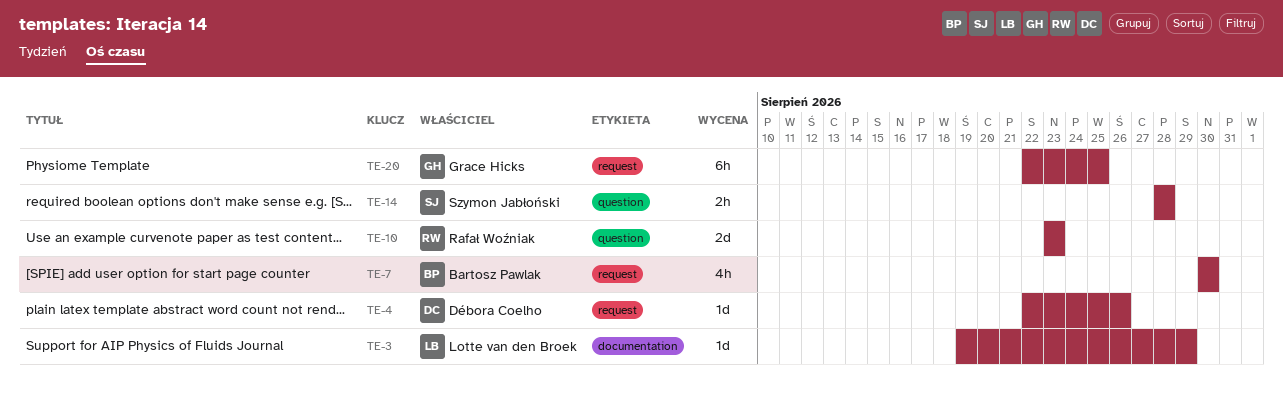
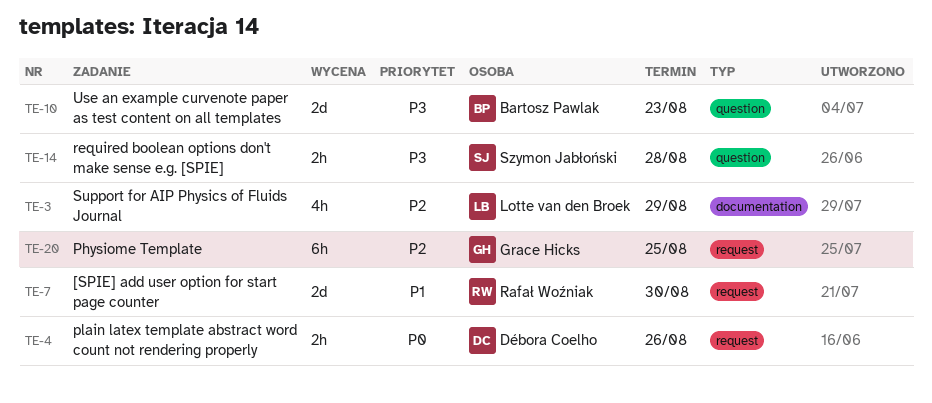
TE-3, estimate: 1d -> 4h
TE-4, estimate: 1d -> 2h
TE-7, owner: Bartosz Pawlak -> Rafał Woźniak
TE-7, estimate: 4h -> 2d
TE-10, owner: Rafał Woźniak -> Bartosz Pawlak

